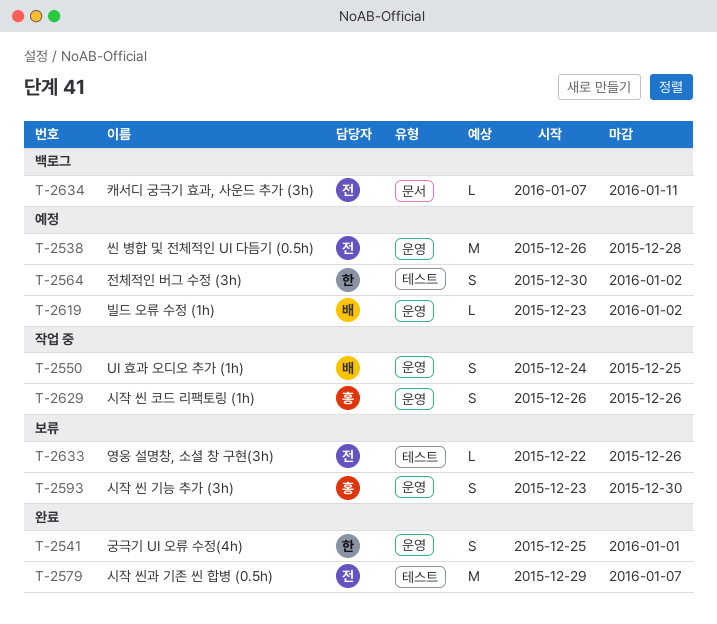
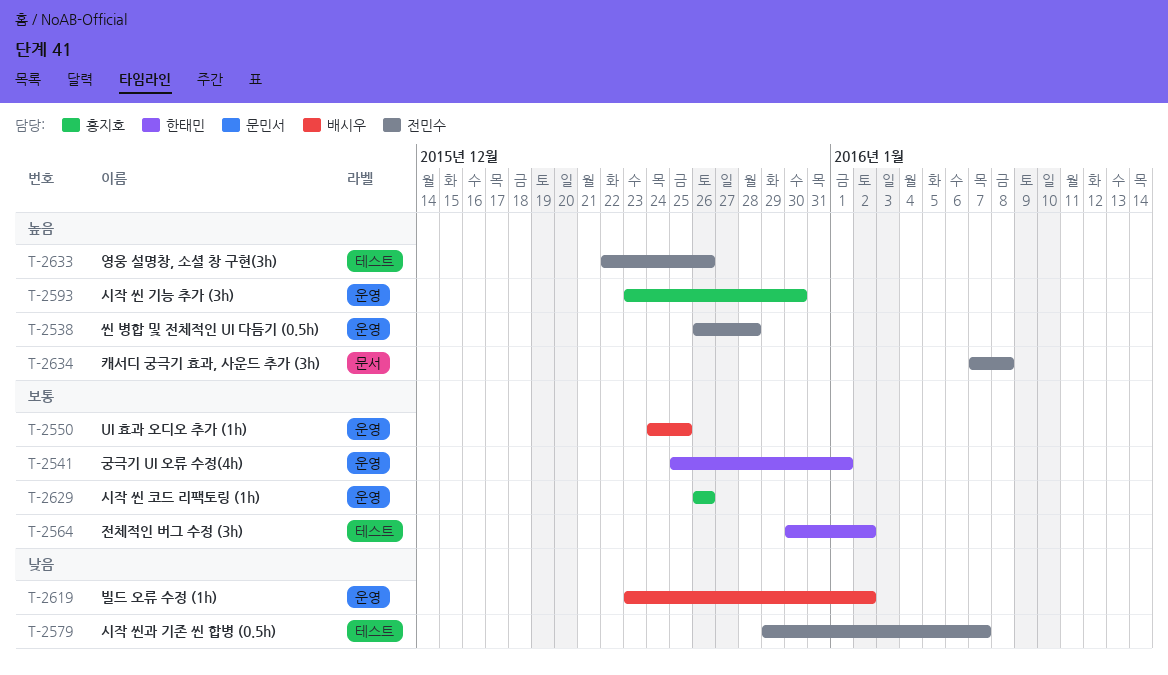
T-2634, due: Jan 11 -> Jan 8

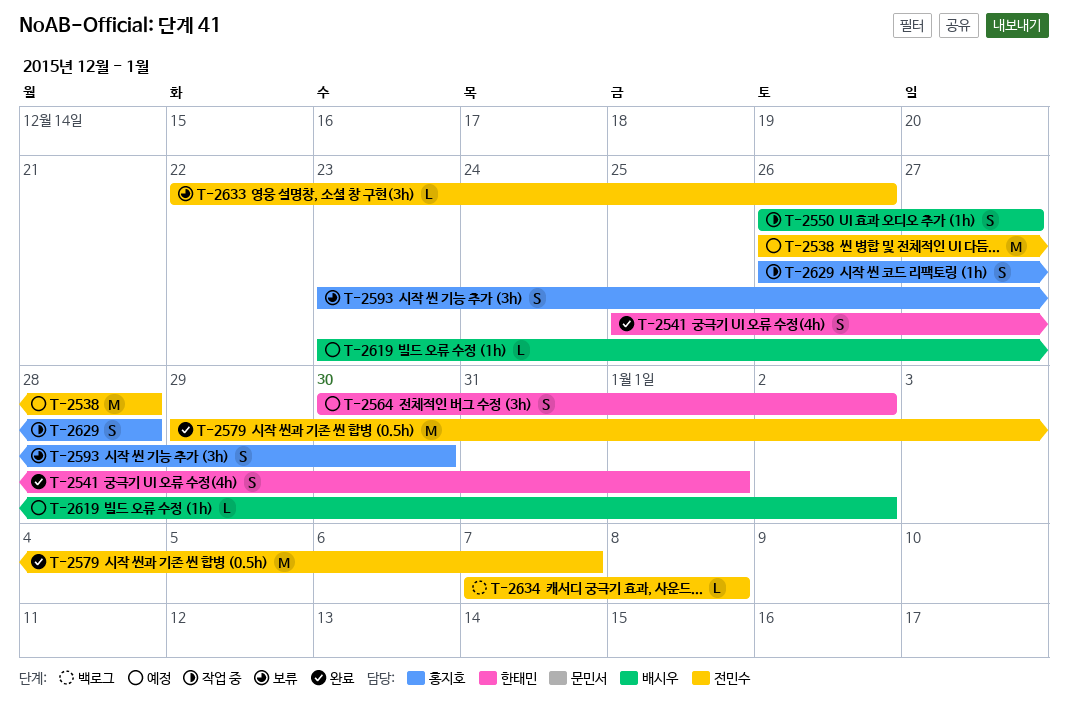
T-2550, start: Dec 24 -> Dec 26
T-2550, due: Dec 25 -> Dec 27
T-2629, due: Dec 26 -> Dec 28

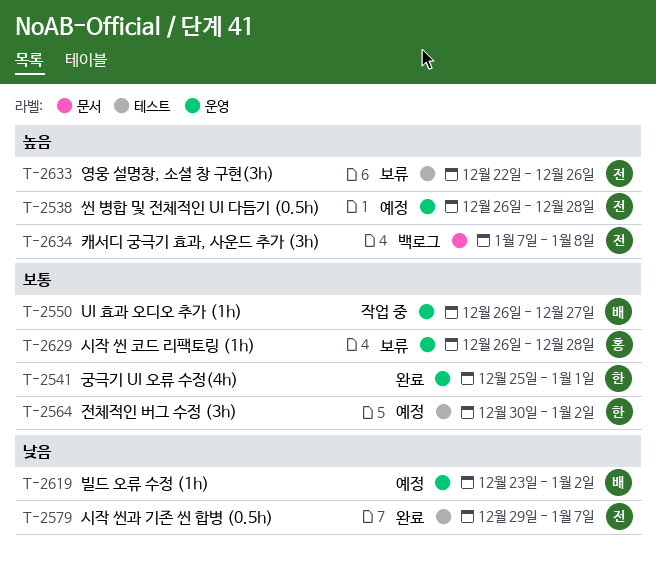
T-2593: present -> none
T-2629, status: 작업 중 -> 보류

